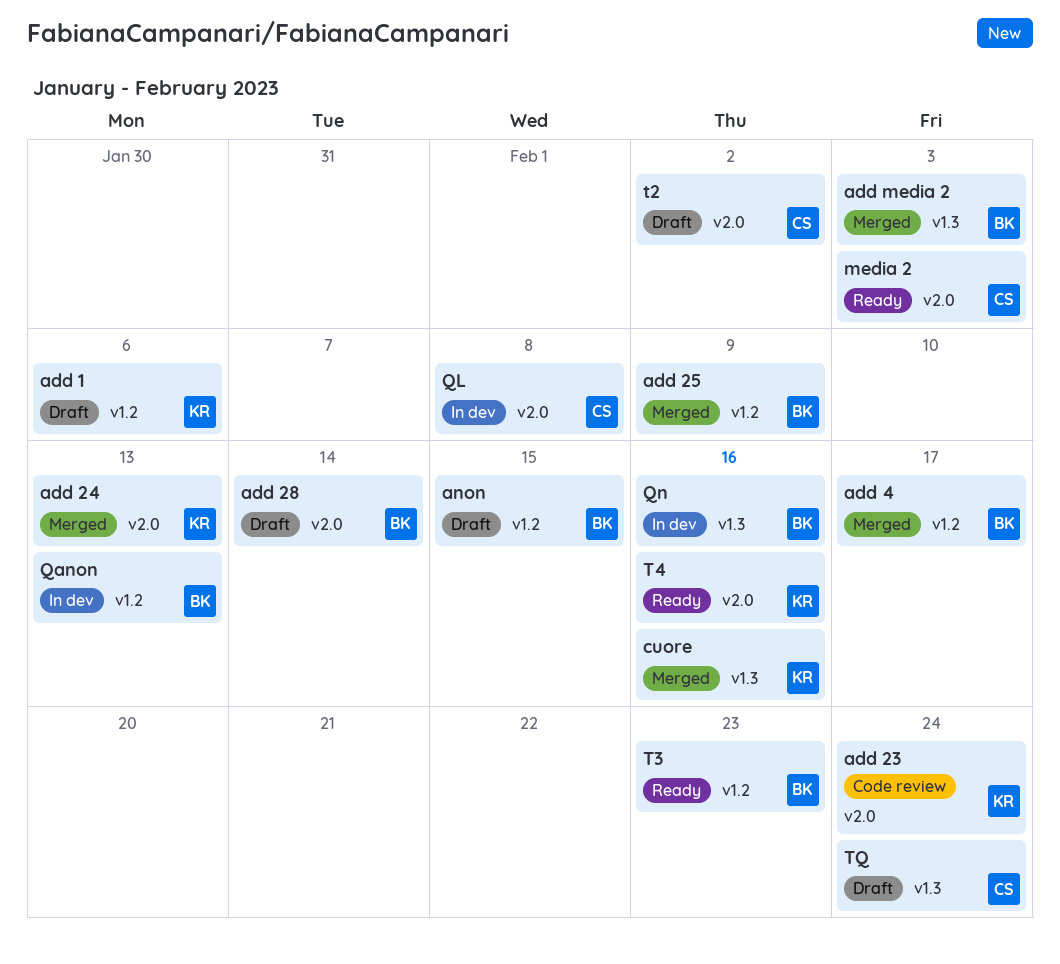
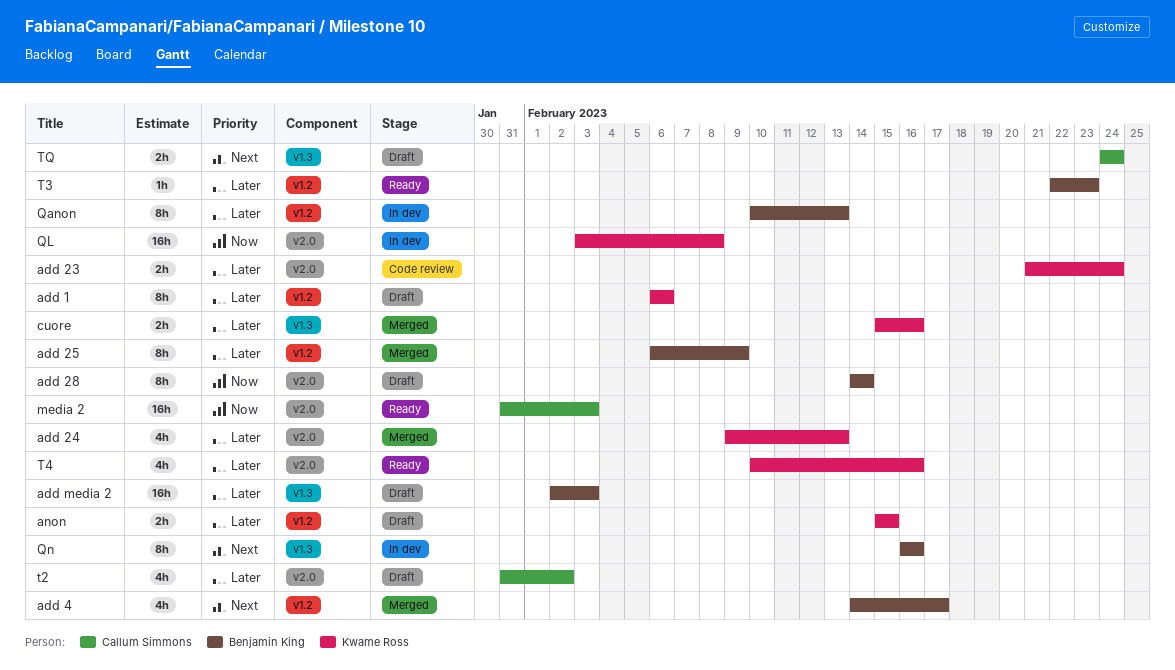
add media 2, status: Merged -> Draft
anon, owner: Benjamin King -> Kwame Ross
QL, owner: Callum Simmons -> Kwame Ross

